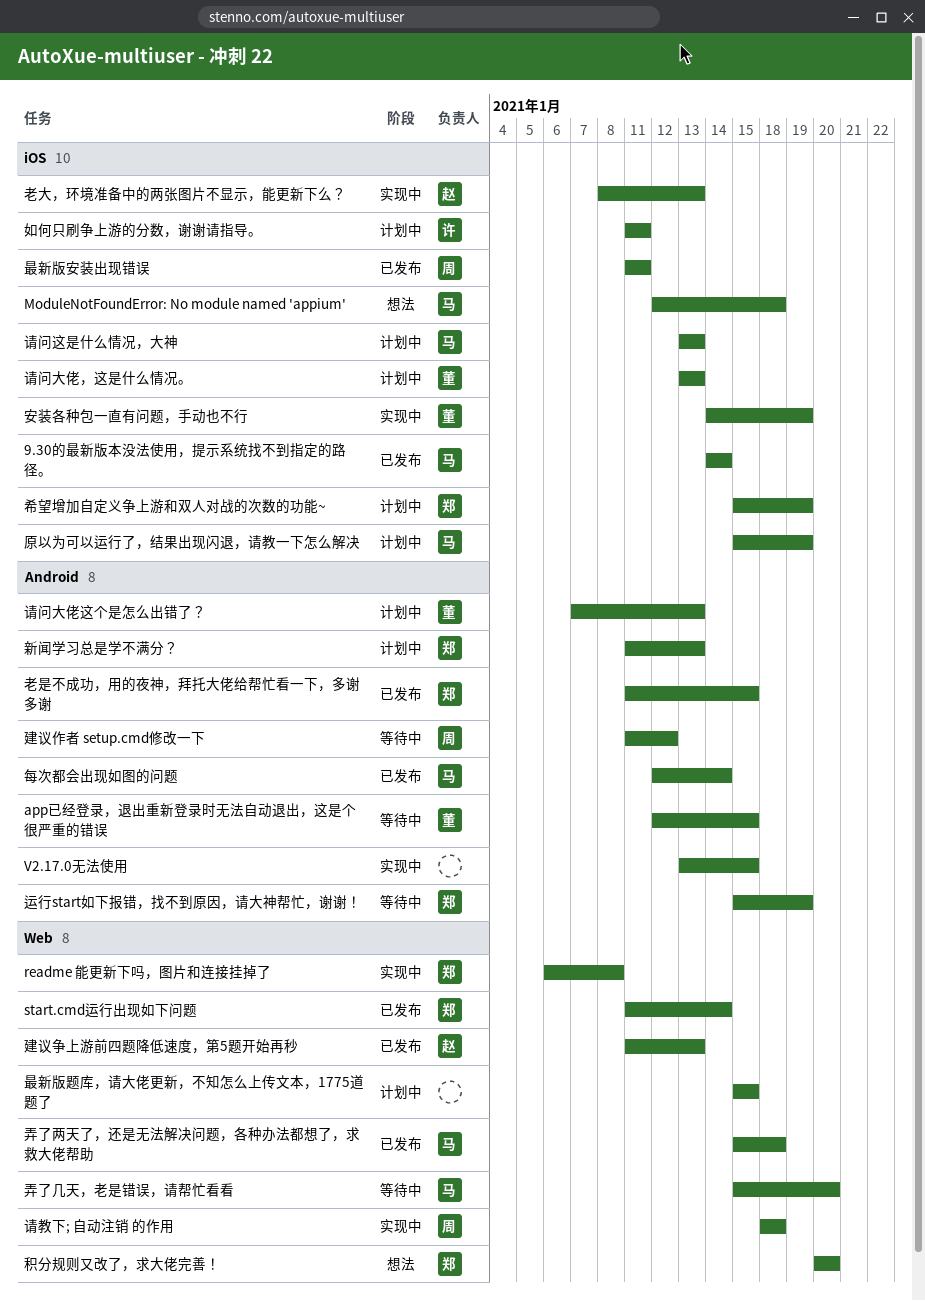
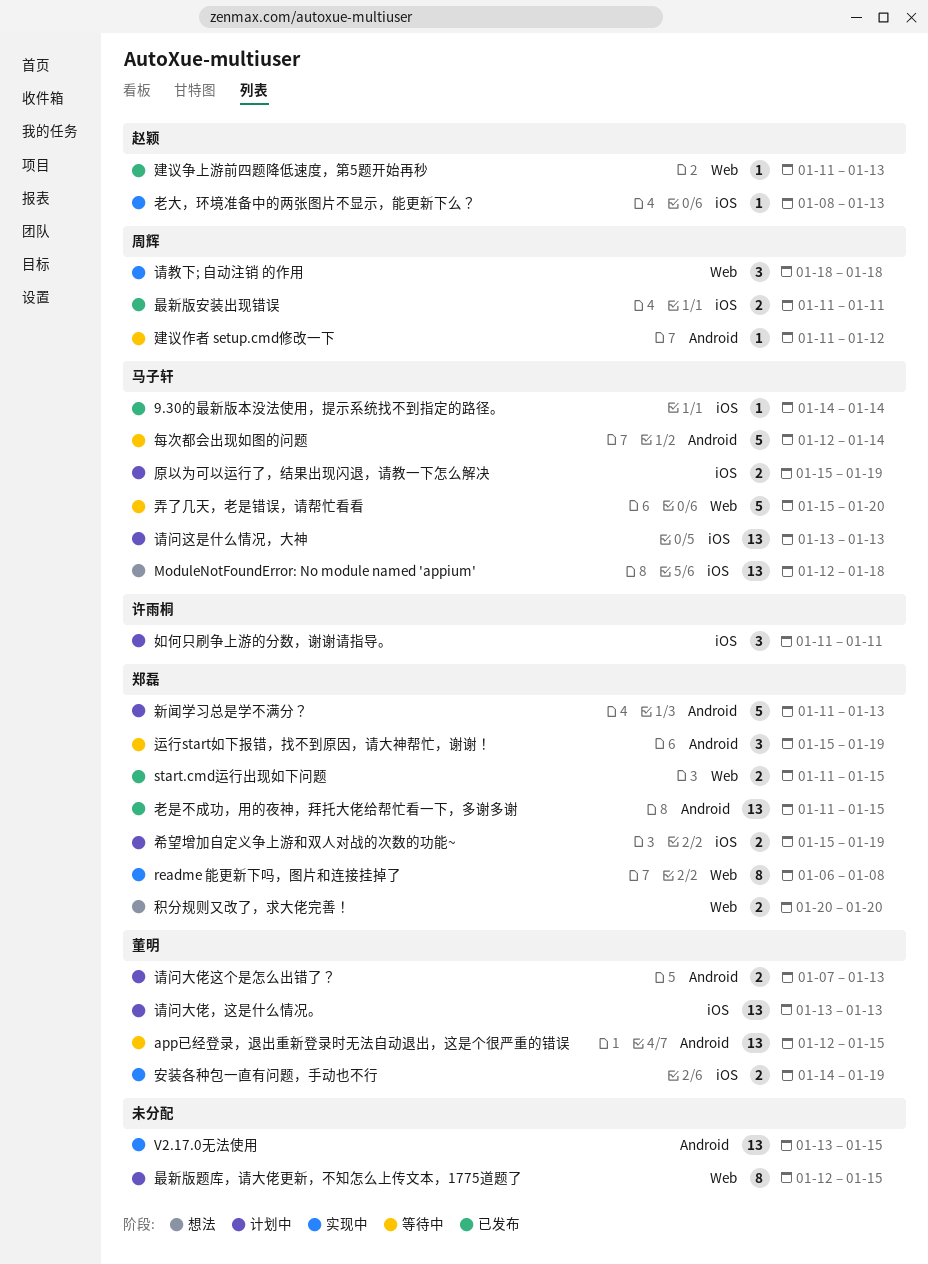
start.cmd运行出现如下问题, due: Jan 14 -> Jan 15
弄了两天了，还是无法解决问题，各种办法都想了，求救大佬帮助: present -> none
最新版题库，请大佬更新，不知怎么上传文本，1775道题了, start: Jan 15 -> Jan 12
每次都会出现如图的问题, status: 已发布 -> 等待中

